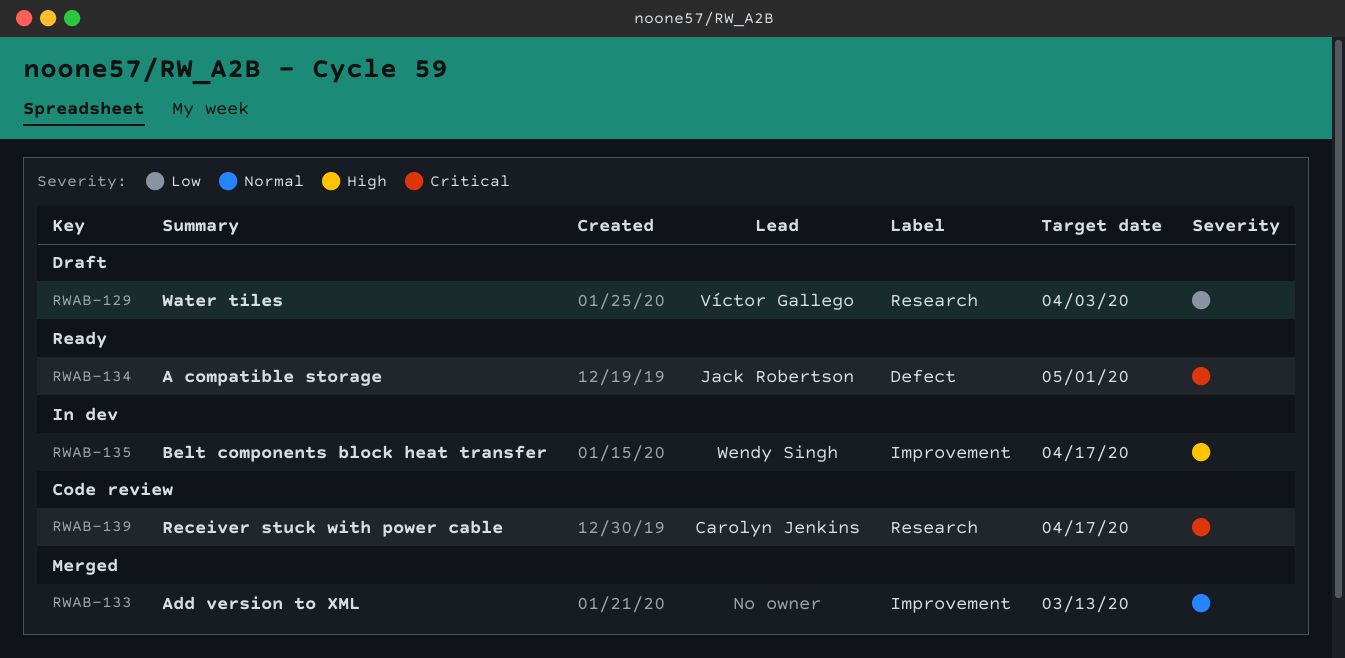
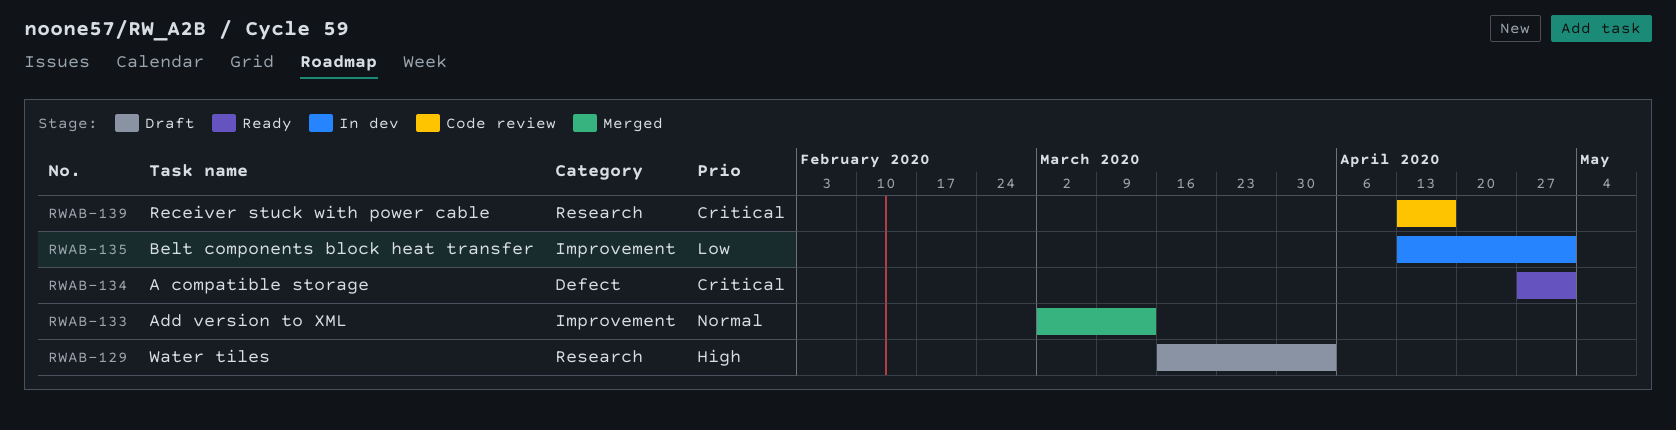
RWAB-129, priority: Low -> High
RWAB-135, priority: High -> Low
RWAB-135, due: Apr 17 -> May 1

